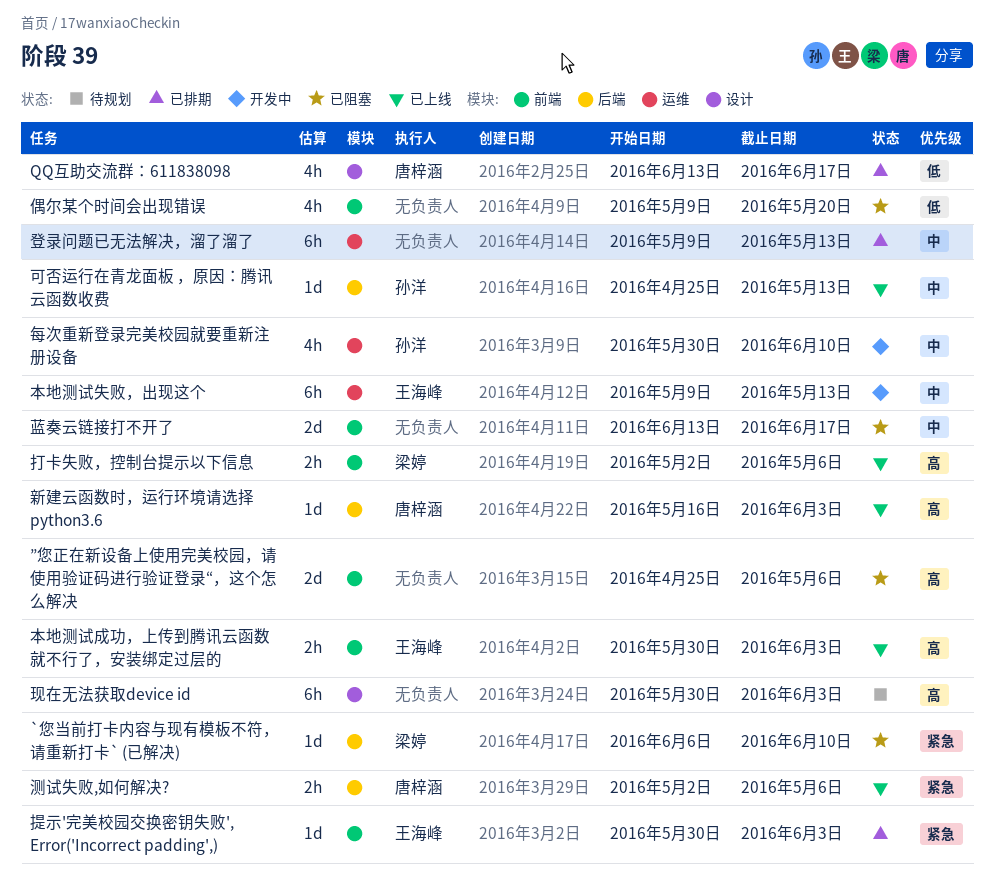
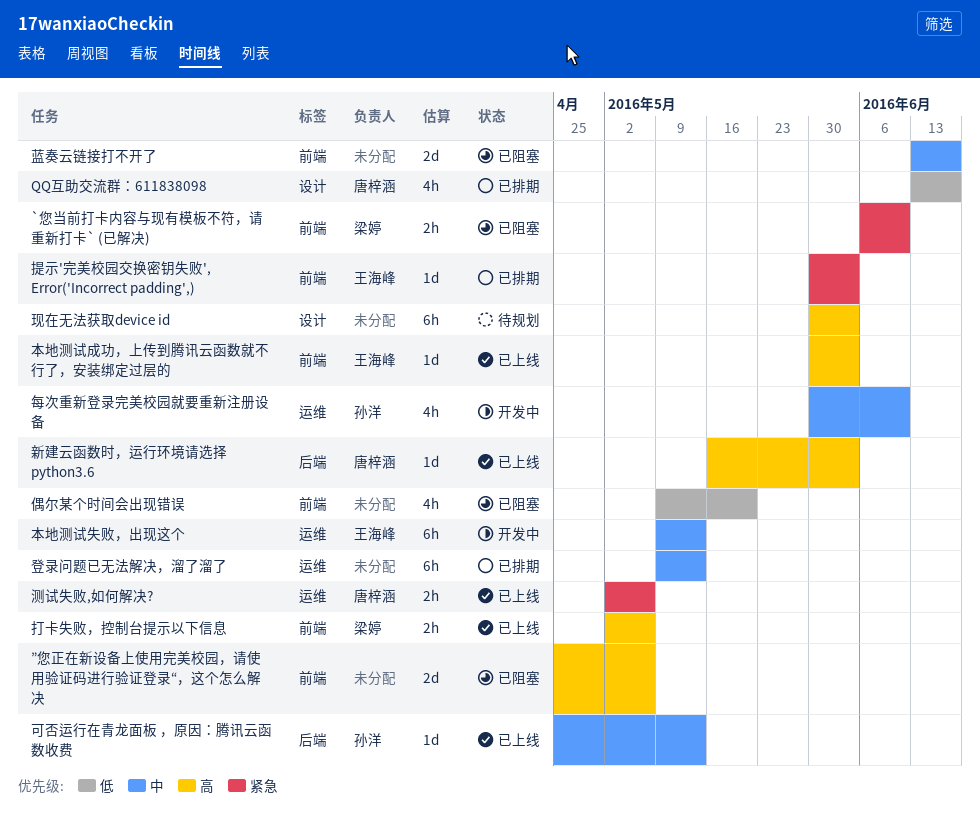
`您当前打卡内容与现有模板不符，请重新打卡` (已解决), label: 后端 -> 前端
`您当前打卡内容与现有模板不符，请重新打卡` (已解决), estimate: 1d -> 2h
本地测试成功，上传到腾讯云函数就不行了，安装绑定过层的, estimate: 2h -> 1d
测试失败,如何解决?, label: 后端 -> 运维

